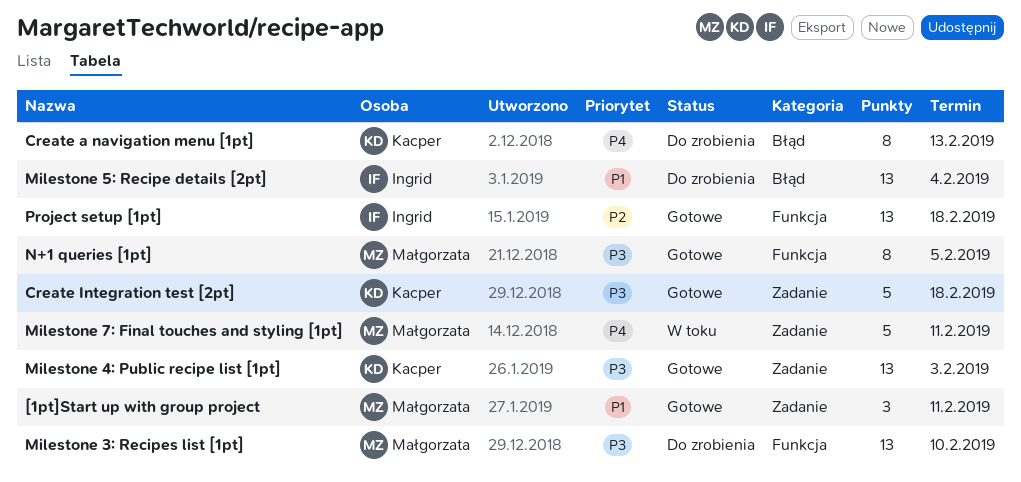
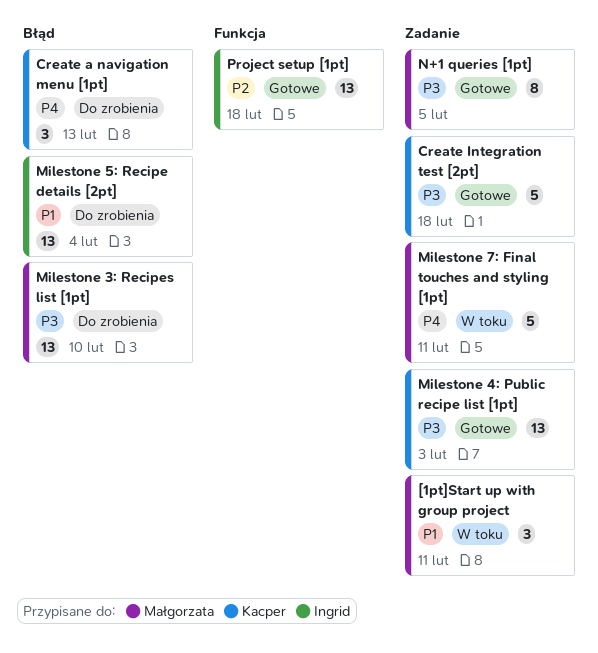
[1pt]Start up with group project, status: Gotowe -> W toku
Create a navigation menu [1pt], estimate: 8 -> 3
Milestone 3: Recipes list [1pt], label: Funkcja -> Błąd
N+1 queries [1pt], label: Funkcja -> Zadanie

